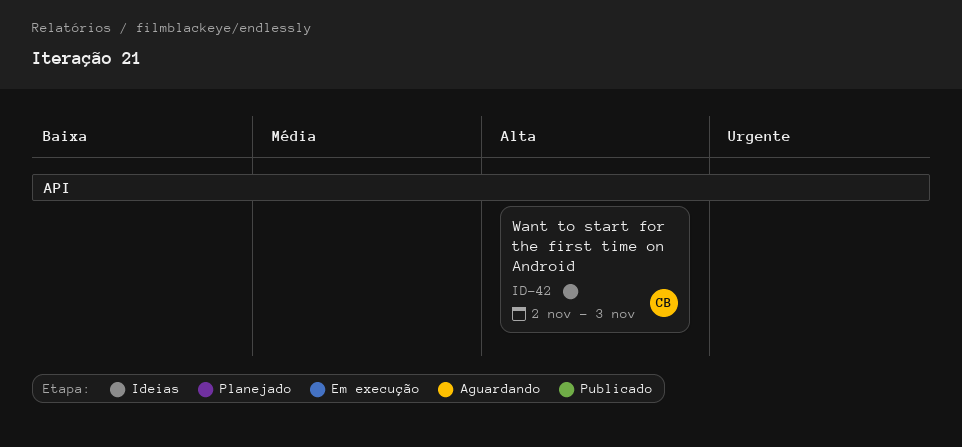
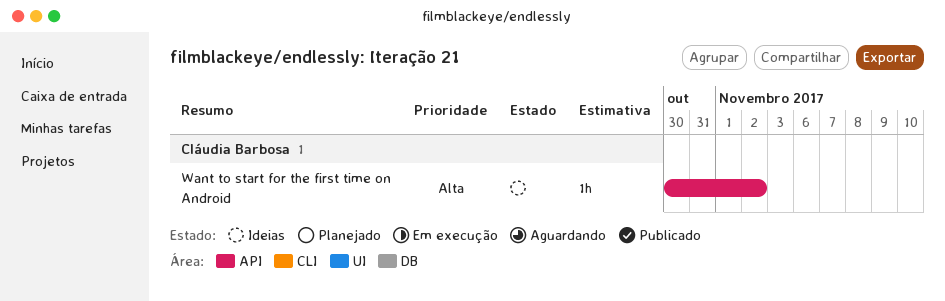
Want to start for the first time on Android, start: Nov 2 -> Oct 30
Want to start for the first time on Android, due: Nov 3 -> Nov 2

